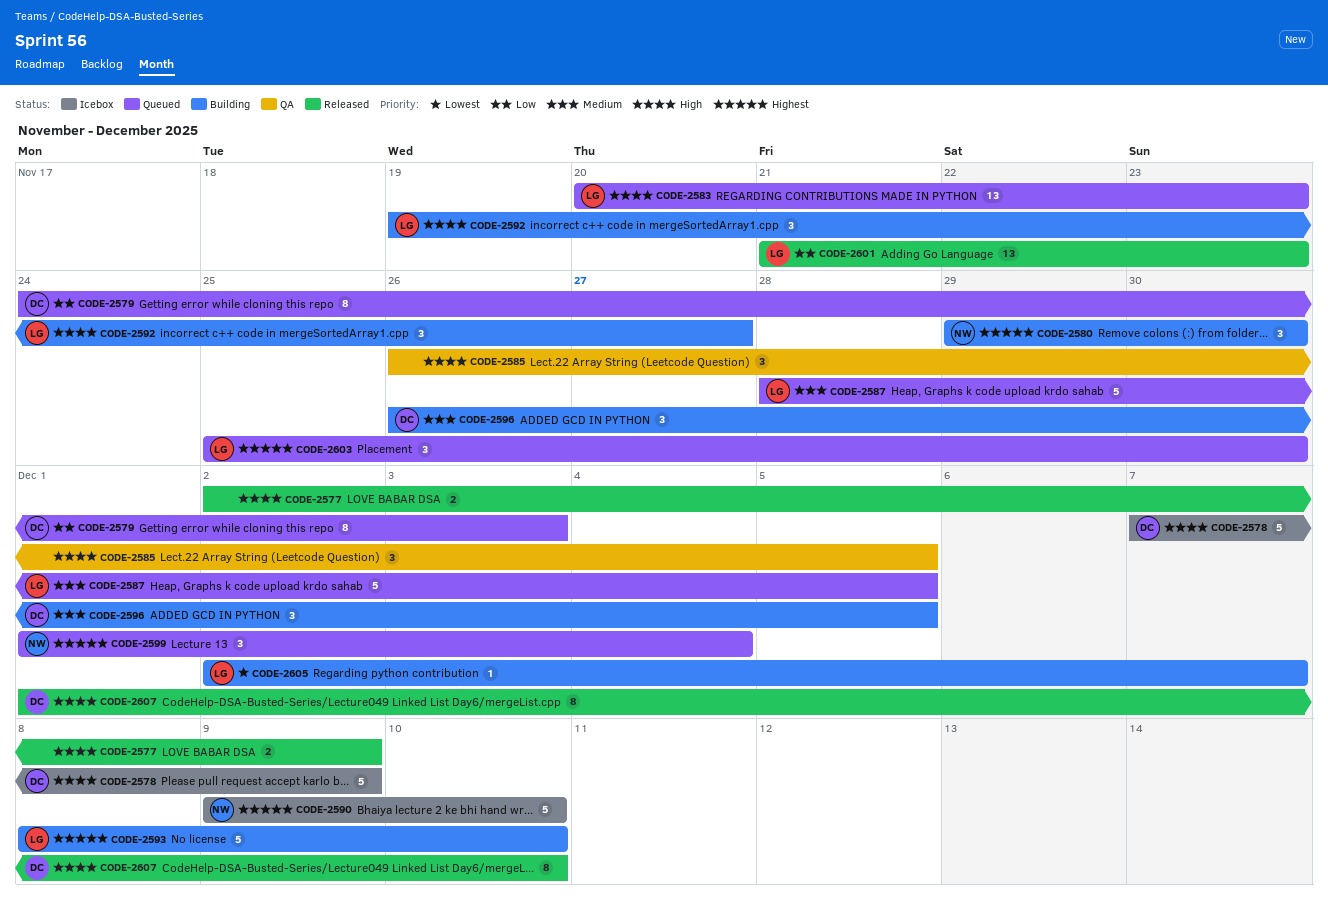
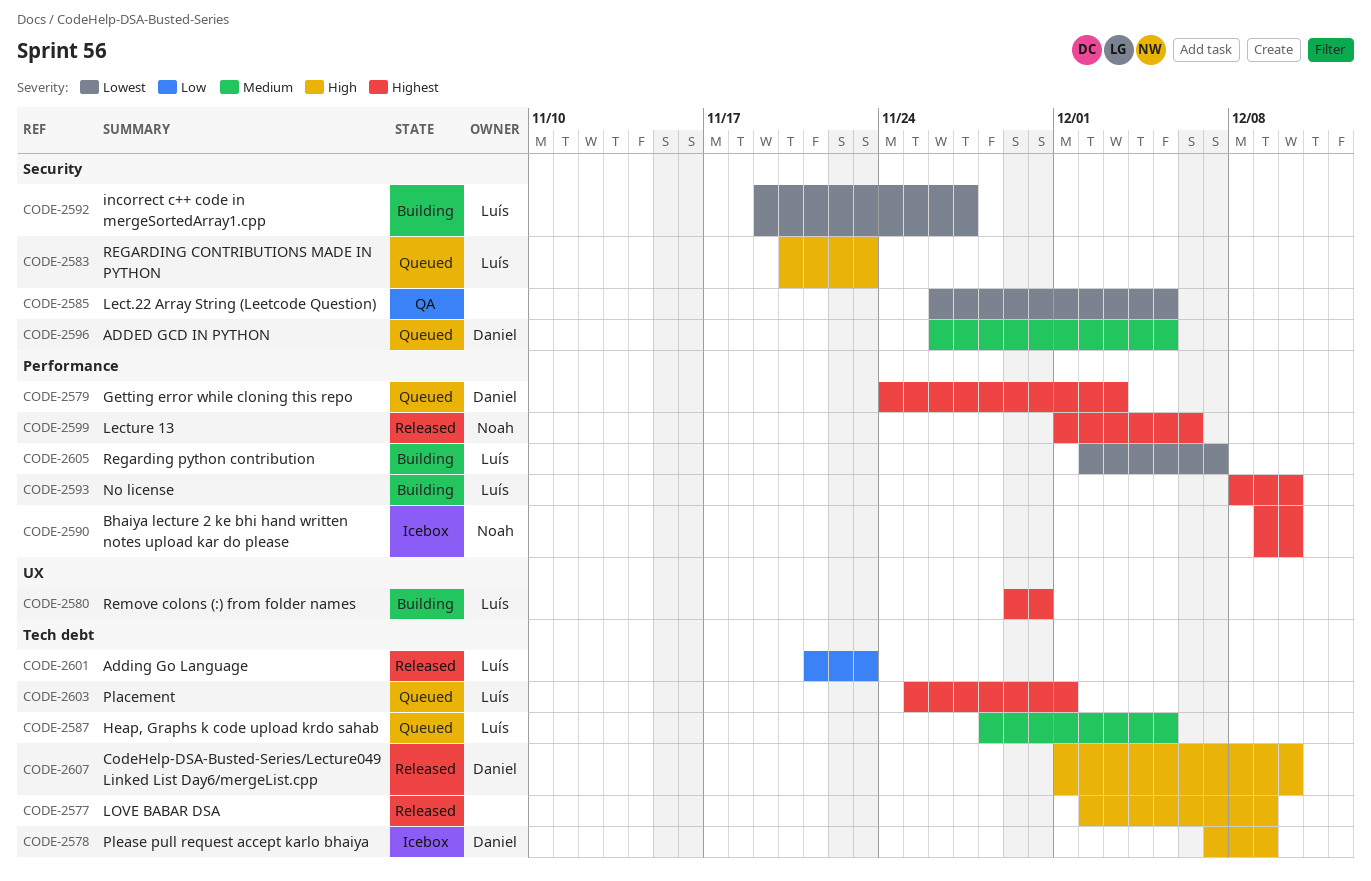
CODE-2579, priority: Low -> Highest
CODE-2580, owner: Noah -> Luís
CODE-2585, priority: High -> Lowest
CODE-2592, priority: High -> Lowest
CODE-2596, status: Building -> Queued
CODE-2599, status: Queued -> Released
CODE-2599, due: Dec 4 -> Dec 6
CODE-2603, due: Nov 30 -> Dec 1

